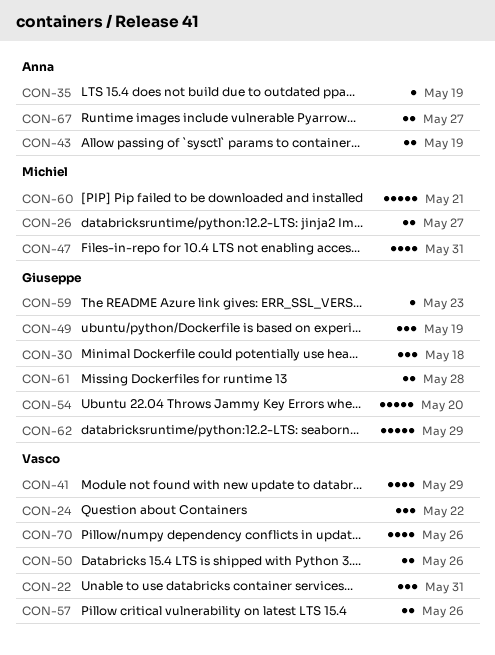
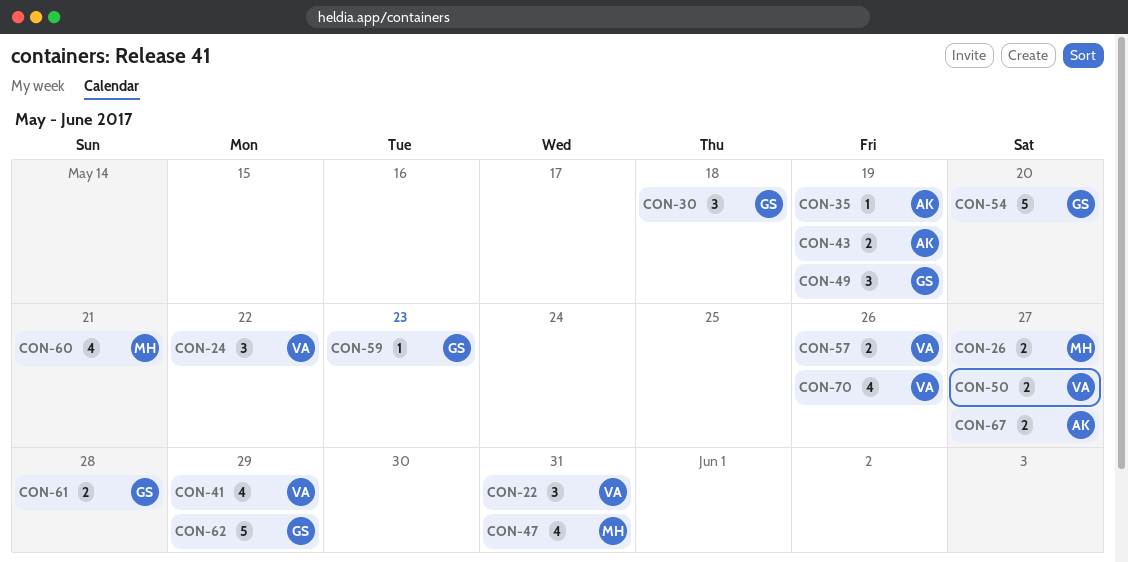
CON-50, due: May 26 -> May 27
CON-60, estimate: 5 -> 4

